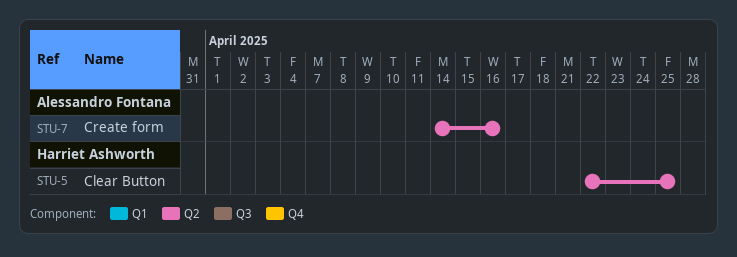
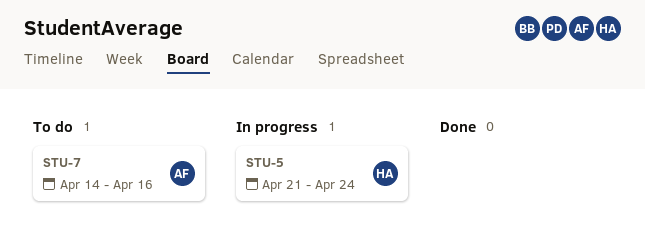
STU-5, start: Apr 22 -> Apr 21
STU-5, due: Apr 25 -> Apr 24

